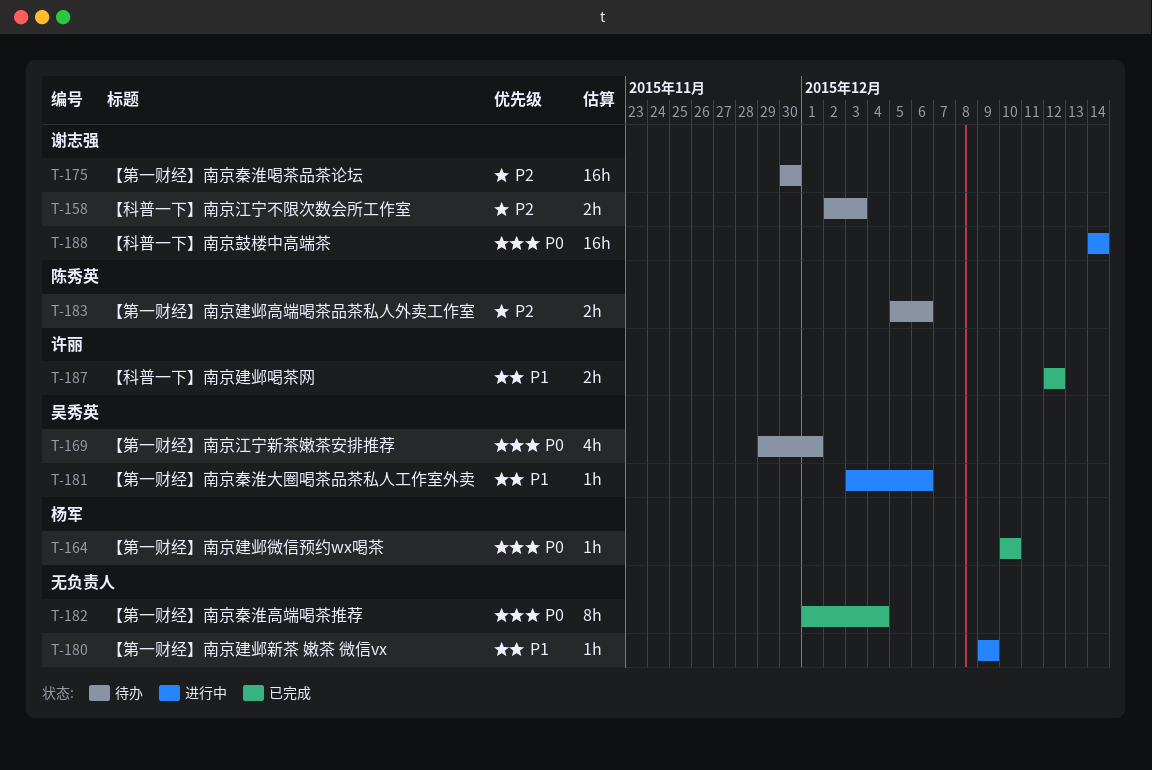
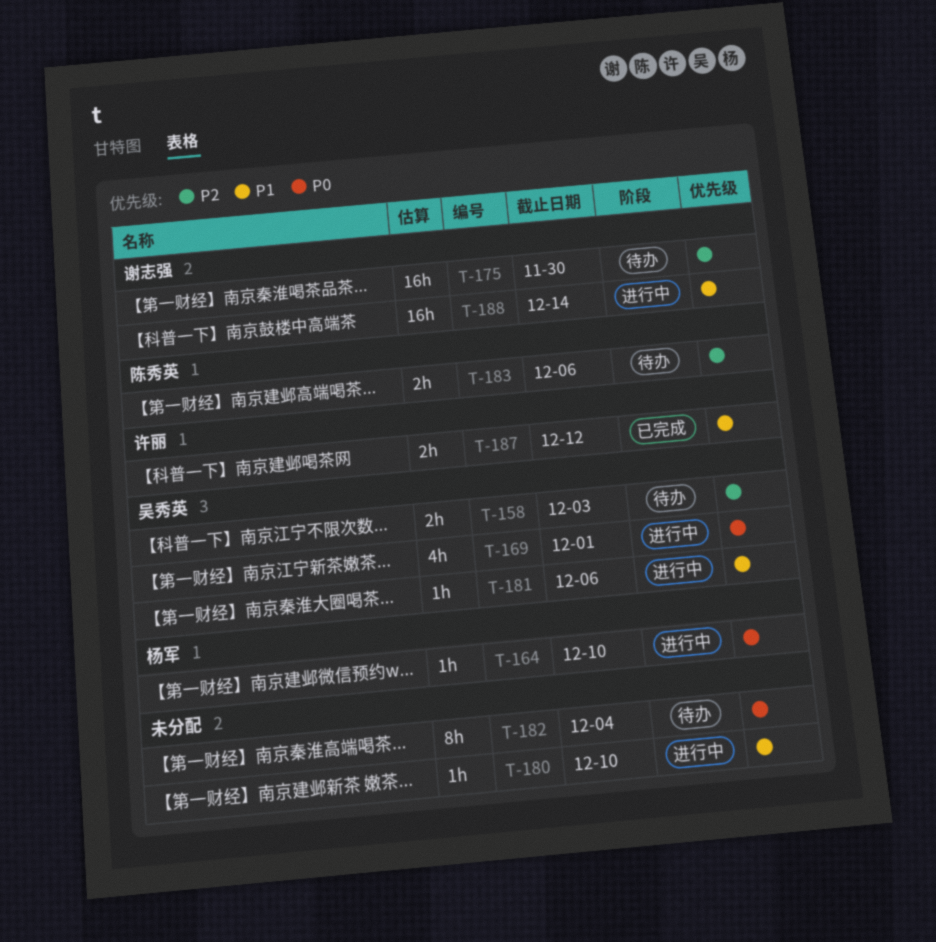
T-158, owner: 谢志强 -> 吴秀英
T-164, status: 已完成 -> 进行中
T-169, status: 待办 -> 进行中
T-180, due: Dec 9 -> Dec 10
T-182, status: 已完成 -> 待办
T-188, priority: P0 -> P1

